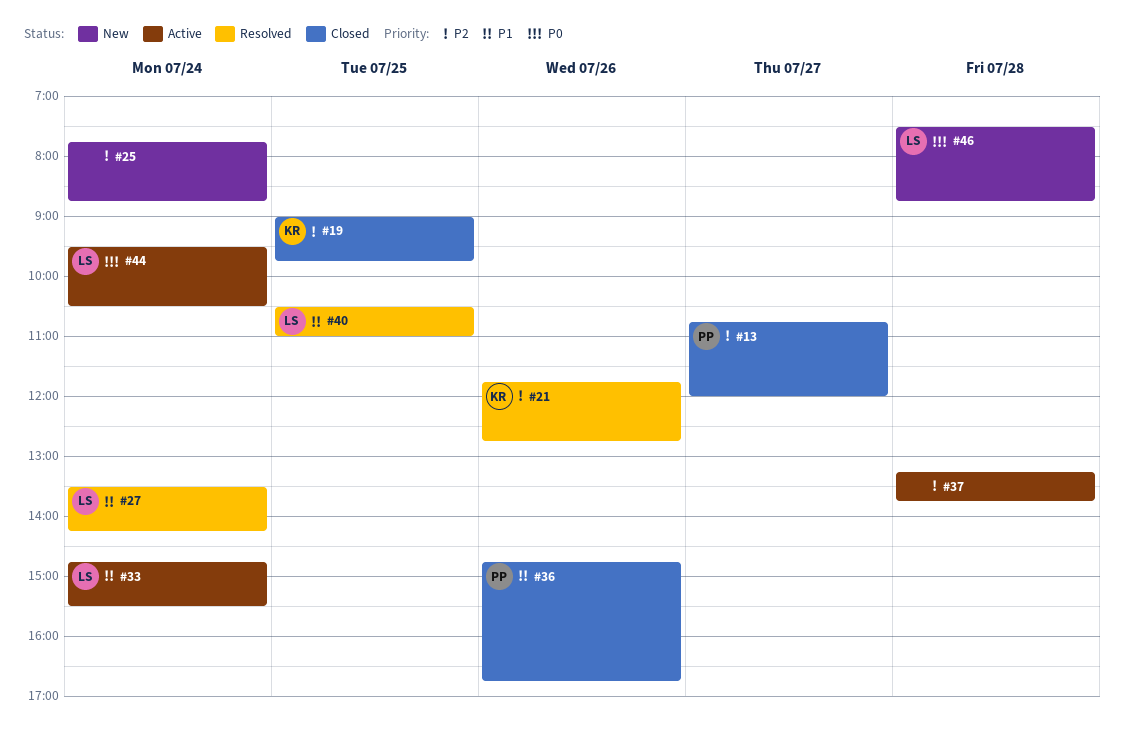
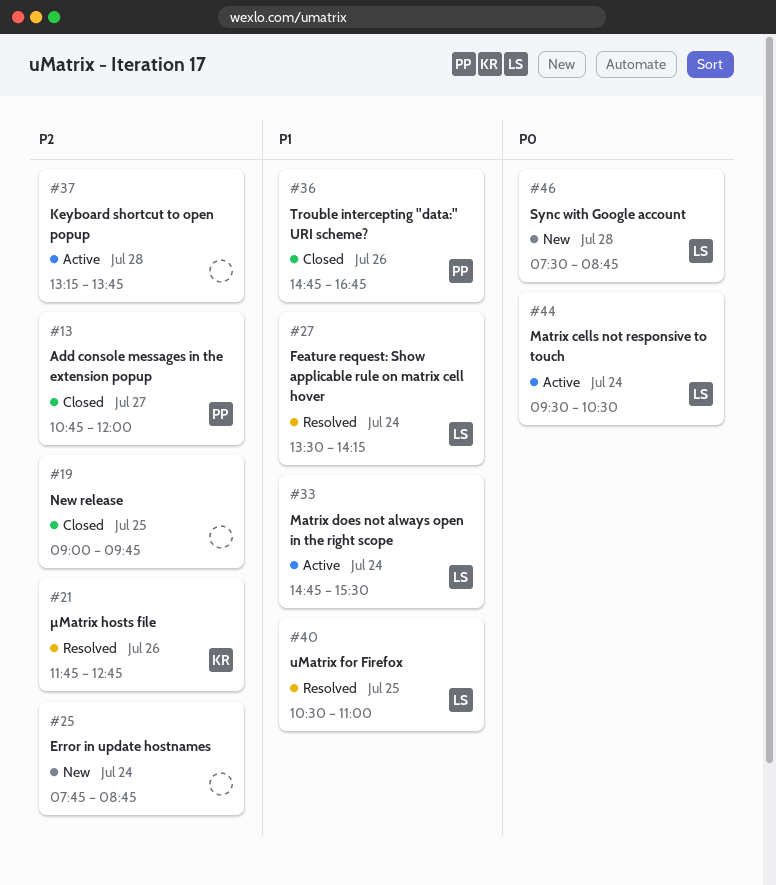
#19, owner: KR -> none

